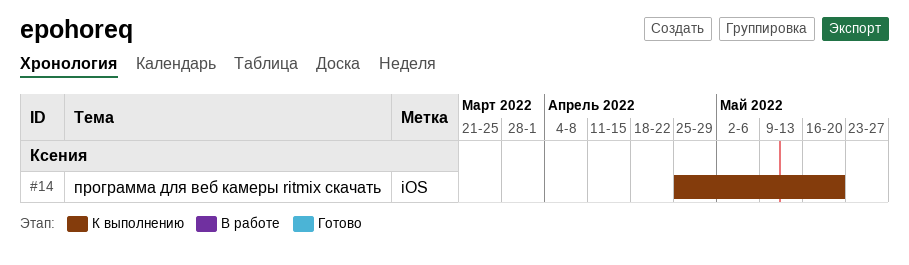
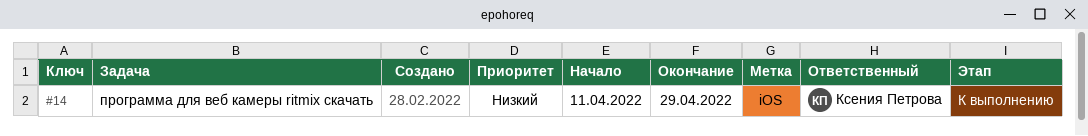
#14, start: Apr 25 -> Apr 11
#14, due: May 20 -> Apr 29

